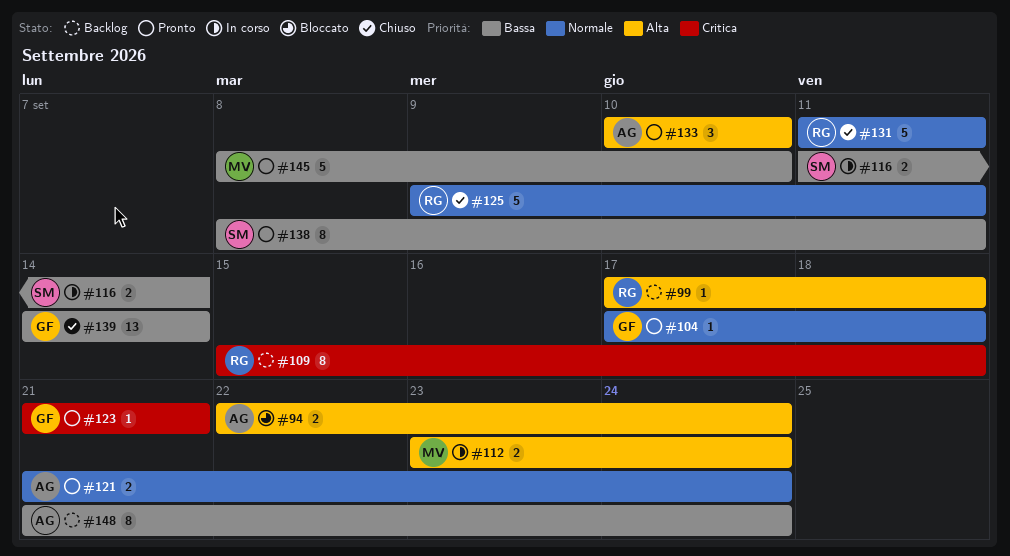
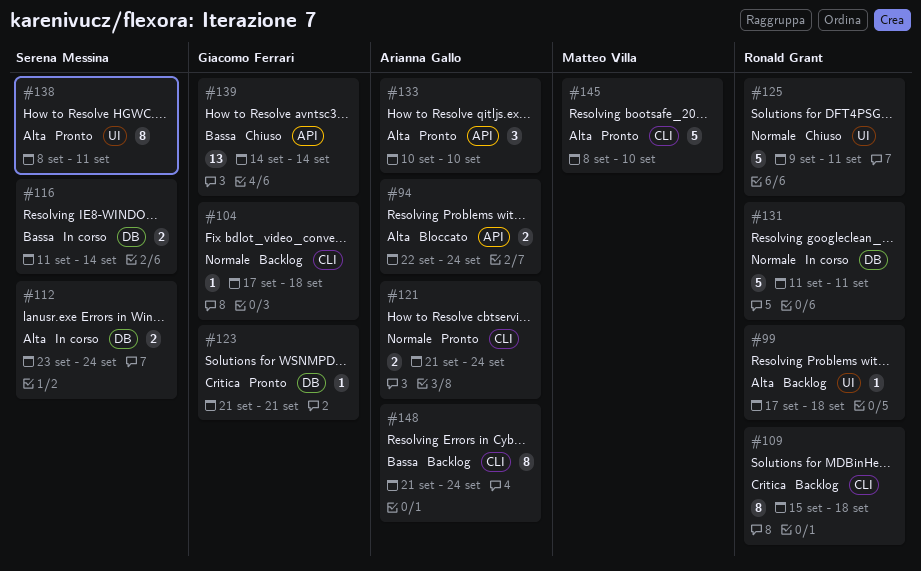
#104, status: Pronto -> Backlog
#112, owner: Matteo Villa -> Serena Messina
#131, status: Chiuso -> In corso
#138, priority: Bassa -> Alta
#145, priority: Bassa -> Alta

